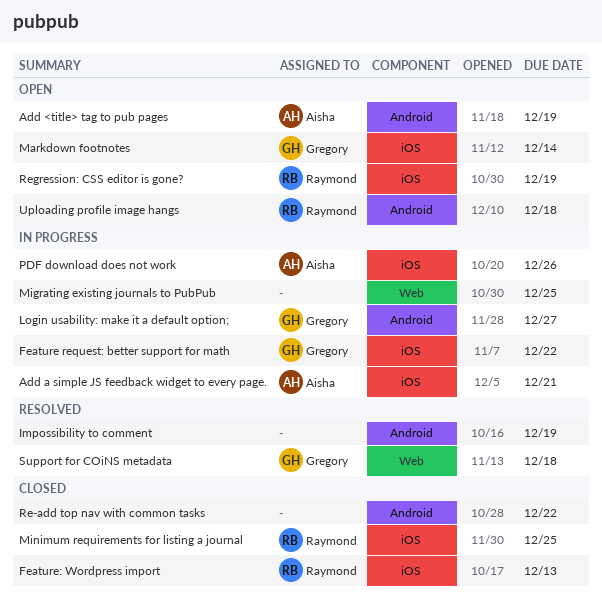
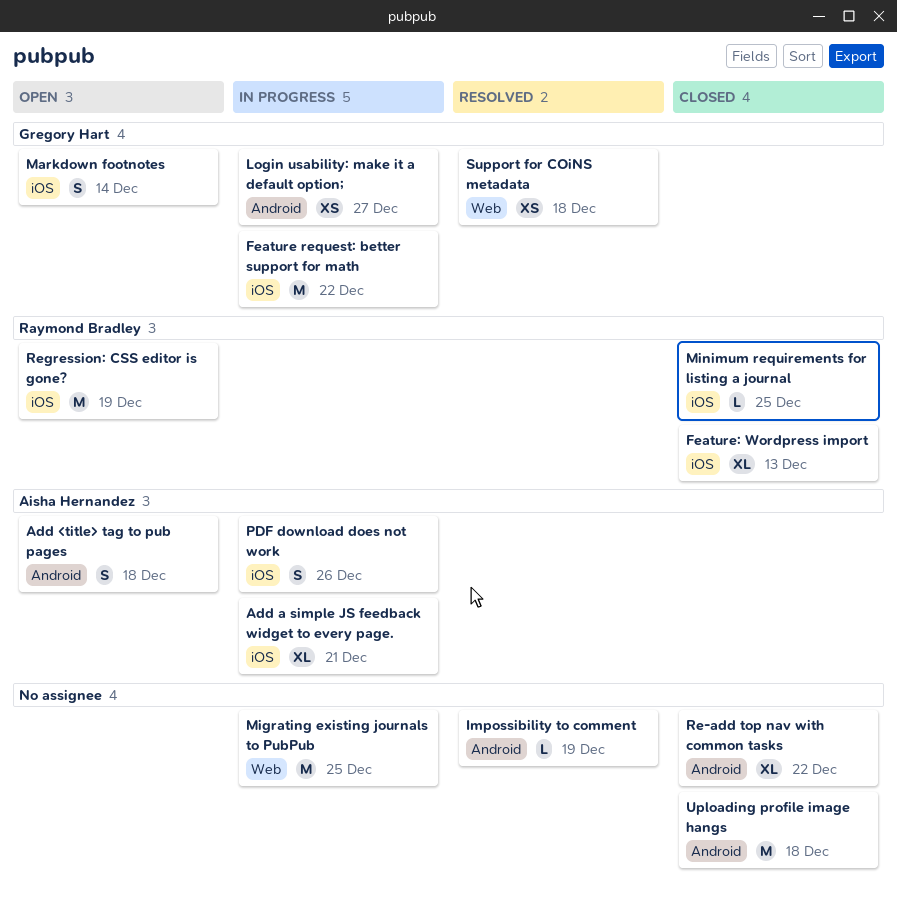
Add <title> tag to pub pages, due: Dec 19 -> Dec 18
Uploading profile image hangs, status: Open -> Closed
Uploading profile image hangs, owner: Raymond Bradley -> none

